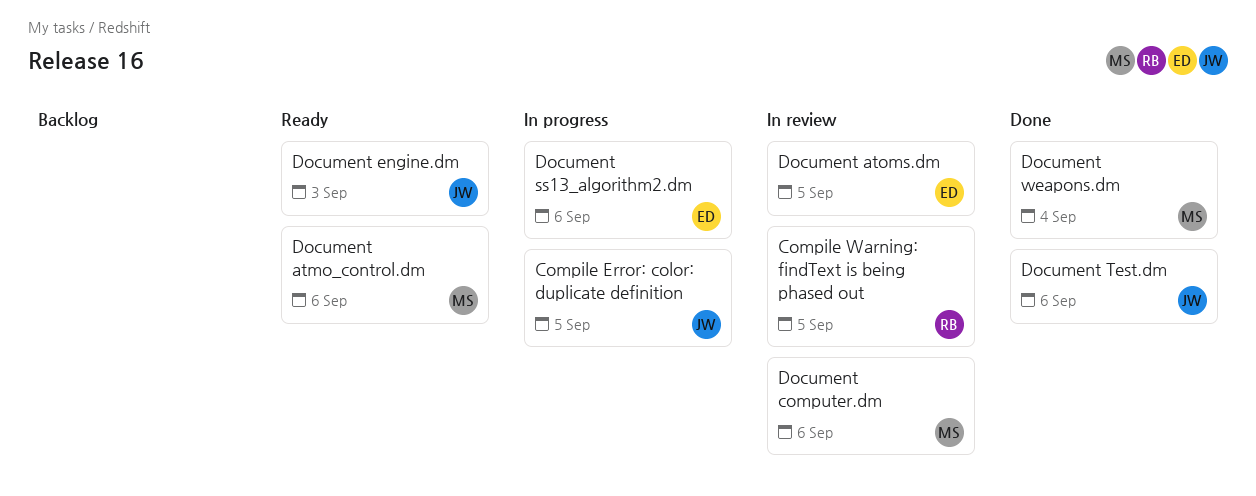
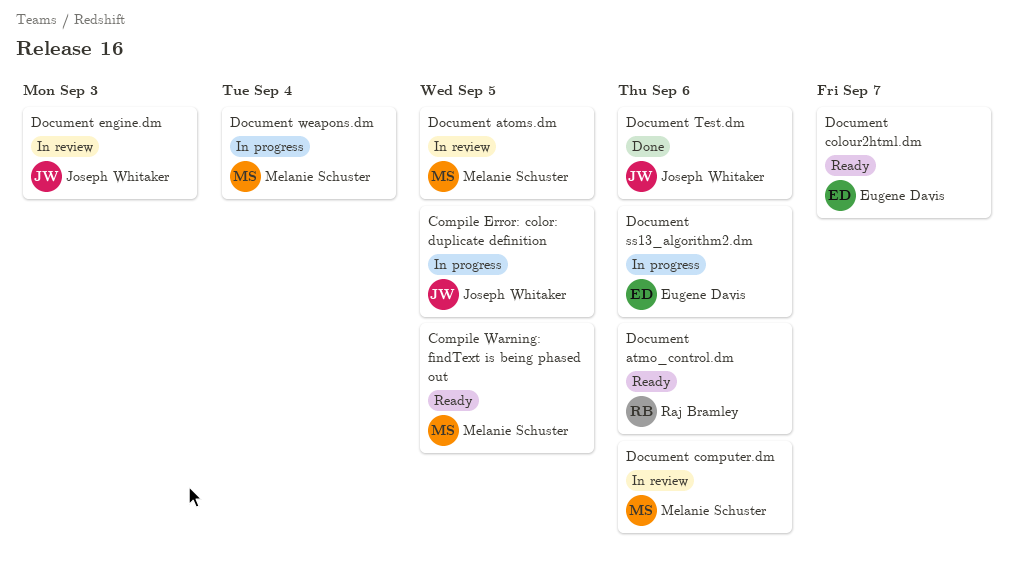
Compile Warning: findText is being phased out, status: In review -> Ready
Compile Warning: findText is being phased out, owner: Raj Bramley -> Melanie Schuster
Document atmo_control.dm, owner: Melanie Schuster -> Raj Bramley
Document atoms.dm, owner: Eugene Davis -> Melanie Schuster
Document colour2html.dm: none -> present
Document engine.dm, status: Ready -> In review
Document weapons.dm, status: Done -> In progress

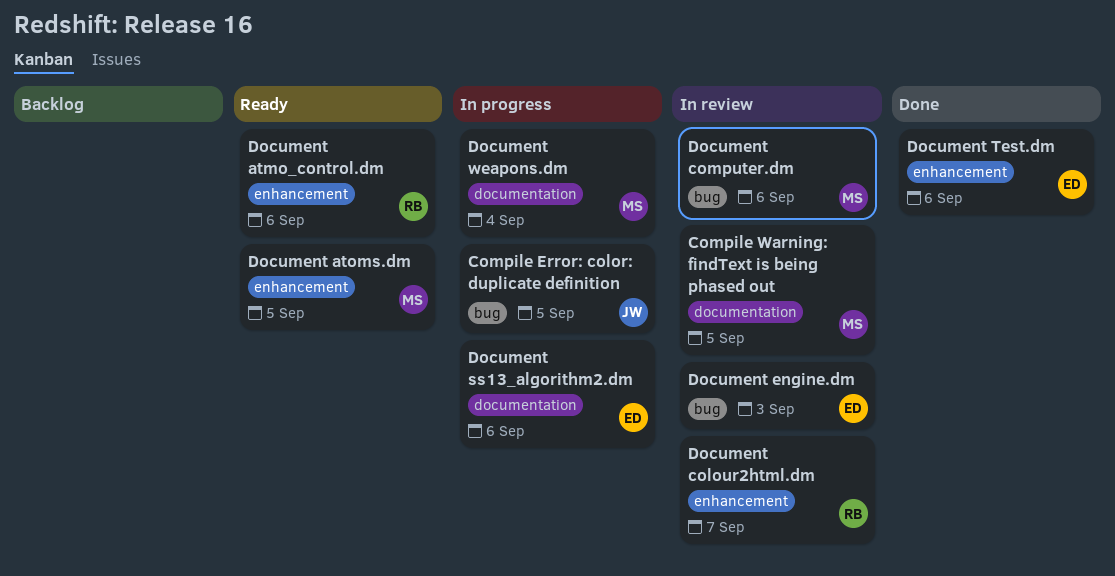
Compile Warning: findText is being phased out, status: Ready -> In review
Document atoms.dm, status: In review -> Ready
Document colour2html.dm, status: Ready -> In review
Document colour2html.dm, owner: Eugene Davis -> Raj Bramley
Document engine.dm, owner: Joseph Whitaker -> Eugene Davis
Document Test.dm, owner: Joseph Whitaker -> Eugene Davis

